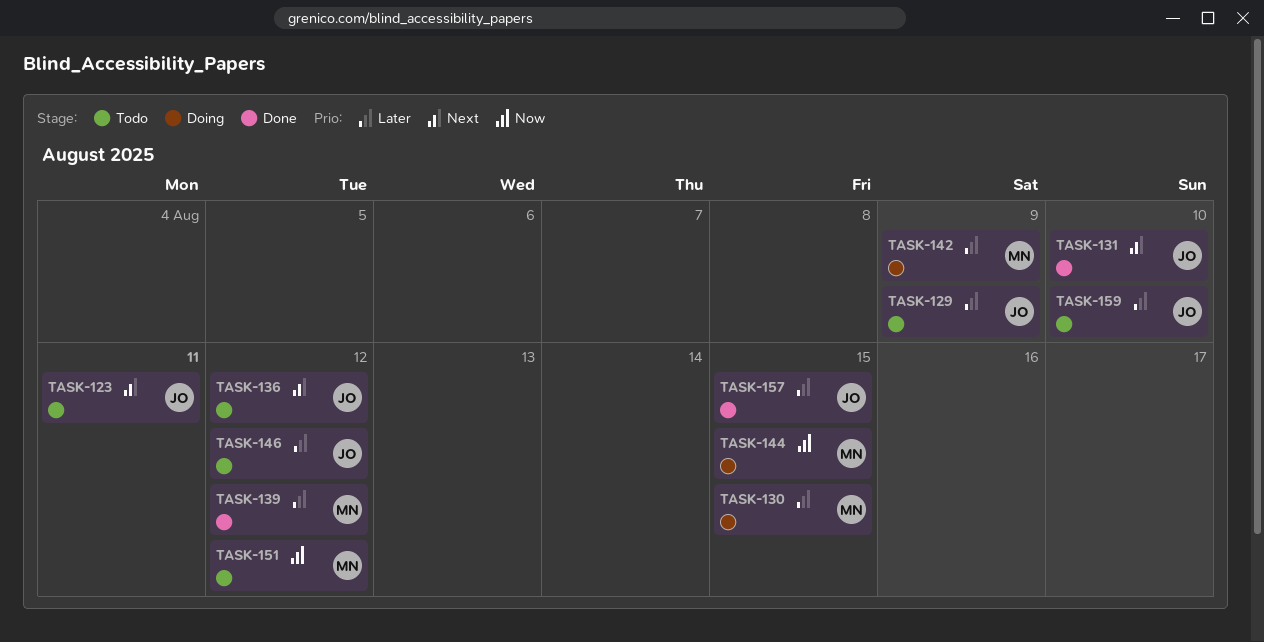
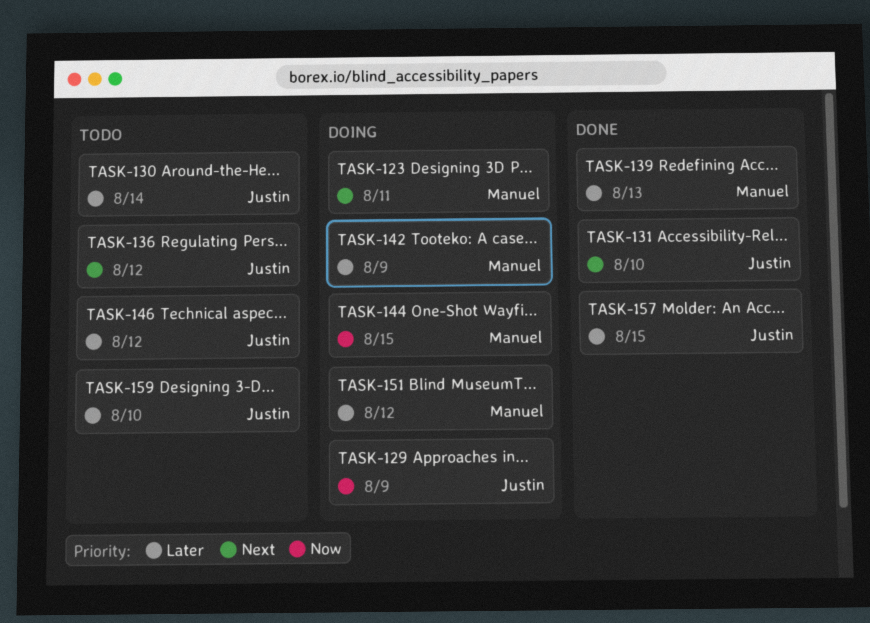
TASK-123, status: Todo -> Doing
TASK-123, owner: Justin -> Manuel
TASK-129, status: Todo -> Doing
TASK-129, priority: Later -> Now
TASK-130, status: Doing -> Todo
TASK-130, owner: Manuel -> Justin
TASK-130, due: Aug 15 -> Aug 14
TASK-139, due: Aug 12 -> Aug 13
TASK-151, status: Todo -> Doing
TASK-151, priority: Now -> Later

